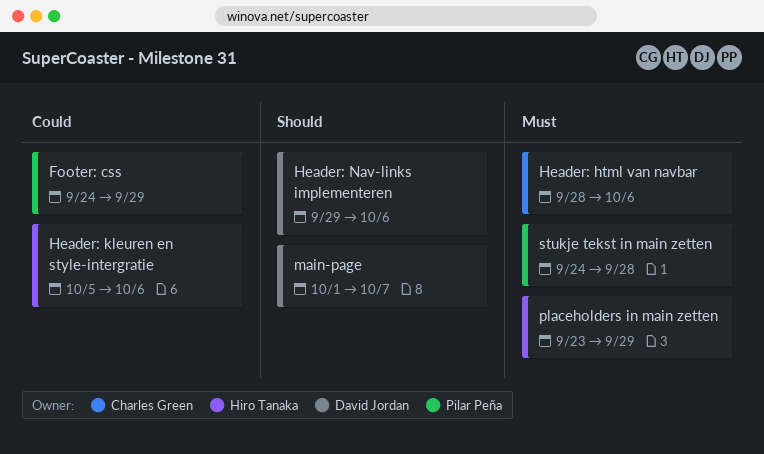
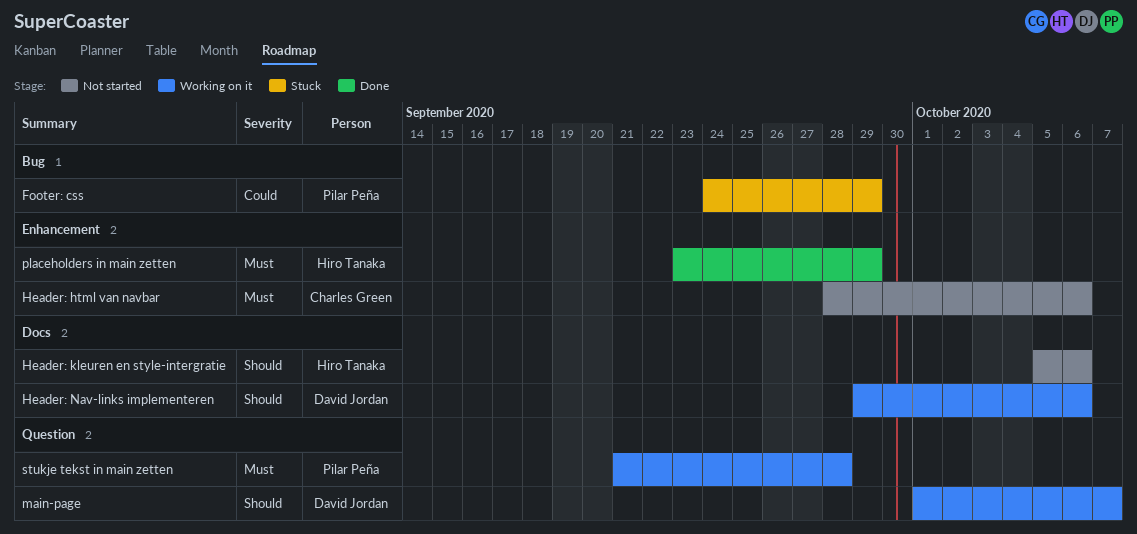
Header: kleuren en style-intergratie, priority: Could -> Should
stukje tekst in main zetten, start: Sep 24 -> Sep 21

